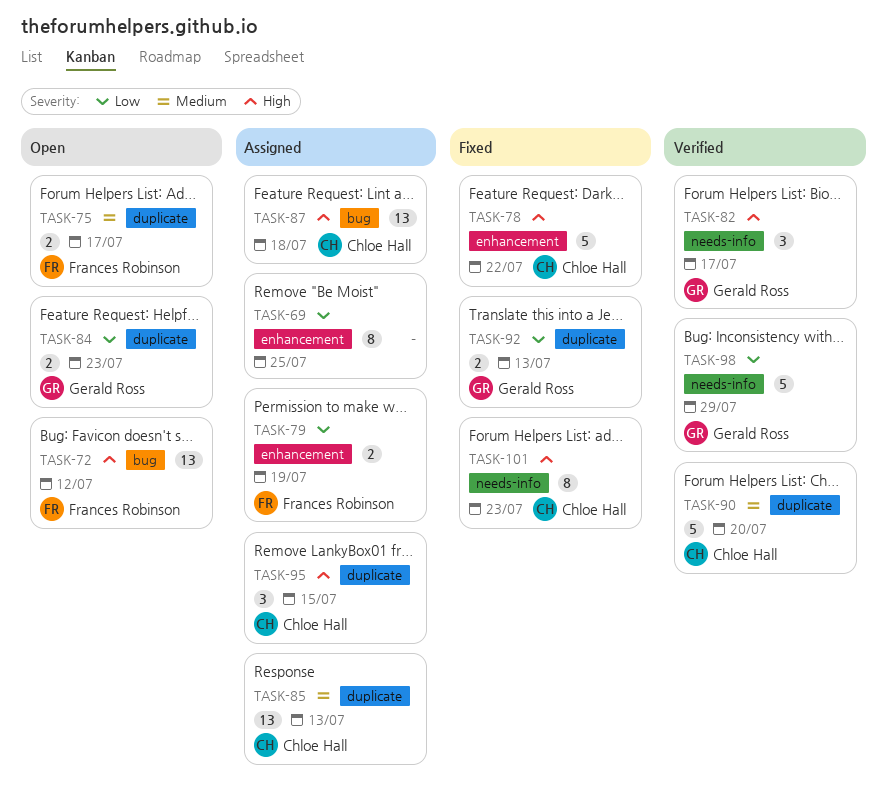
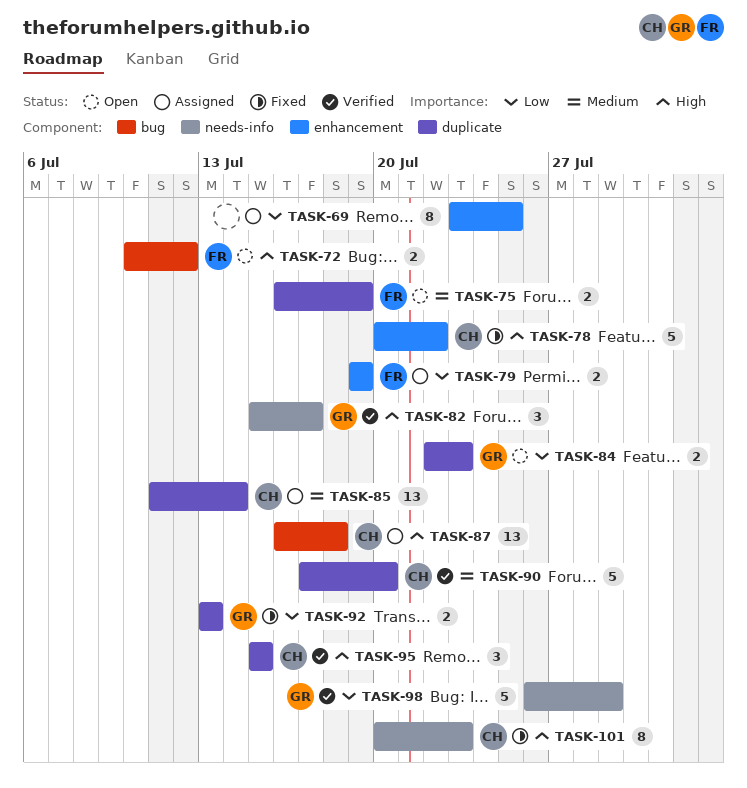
TASK-72, estimate: 13 -> 2
TASK-75, due: Jul 17 -> Jul 19
TASK-85, due: Jul 13 -> Jul 14
TASK-95, status: Assigned -> Verified

